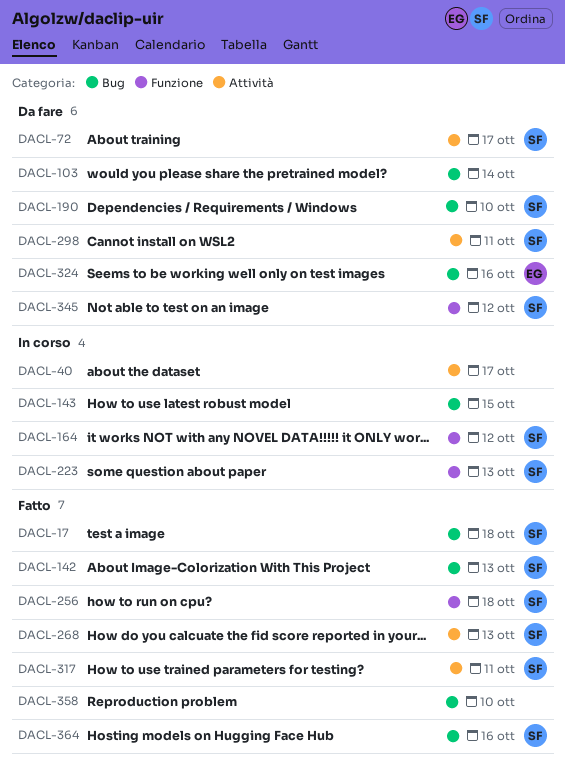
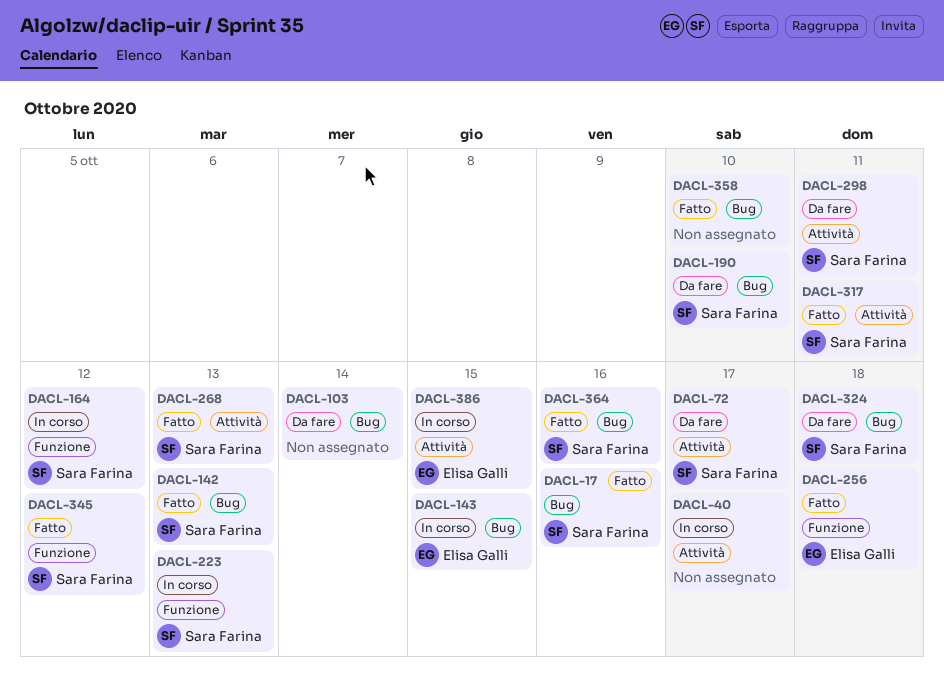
DACL-17, due: Oct 18 -> Oct 16
DACL-143, owner: none -> Elisa Galli
DACL-256, owner: Sara Farina -> Elisa Galli
DACL-324, owner: Elisa Galli -> Sara Farina
DACL-324, due: Oct 16 -> Oct 18
DACL-345, status: Da fare -> Fatto
DACL-386: none -> present

